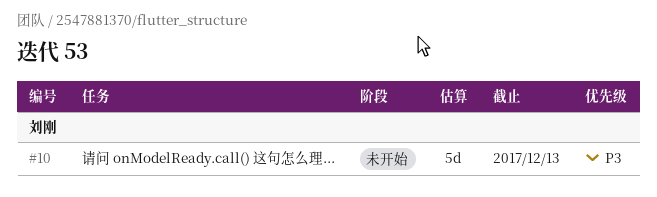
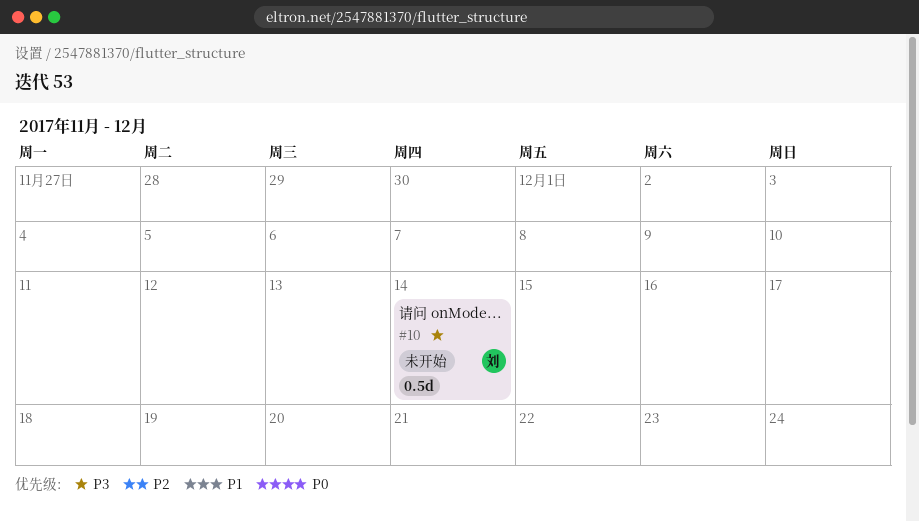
#10, estimate: 5d -> 0.5d
#10, due: Dec 13 -> Dec 14

